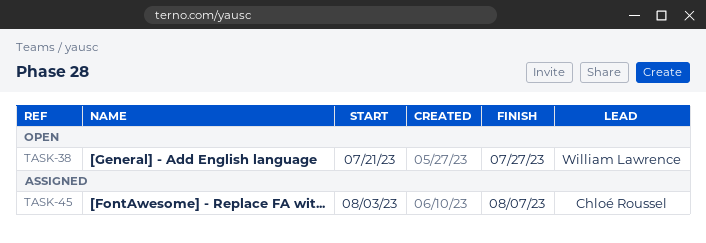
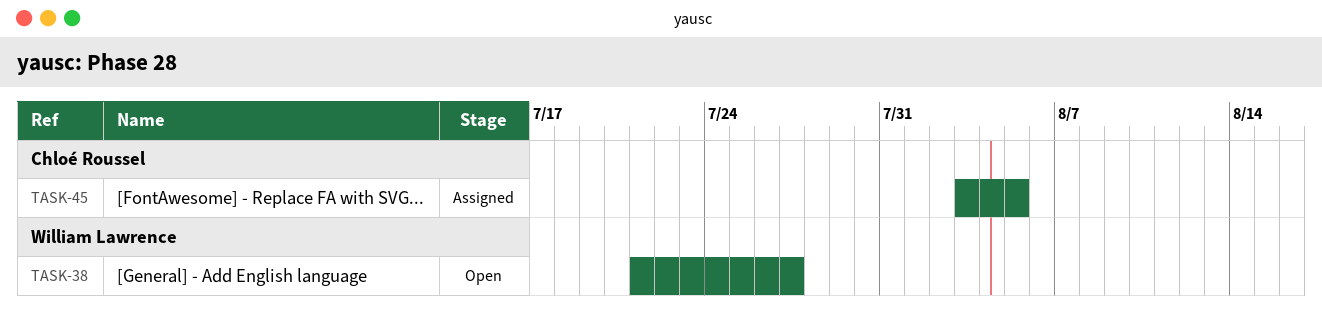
TASK-45, due: Aug 7 -> Aug 5

